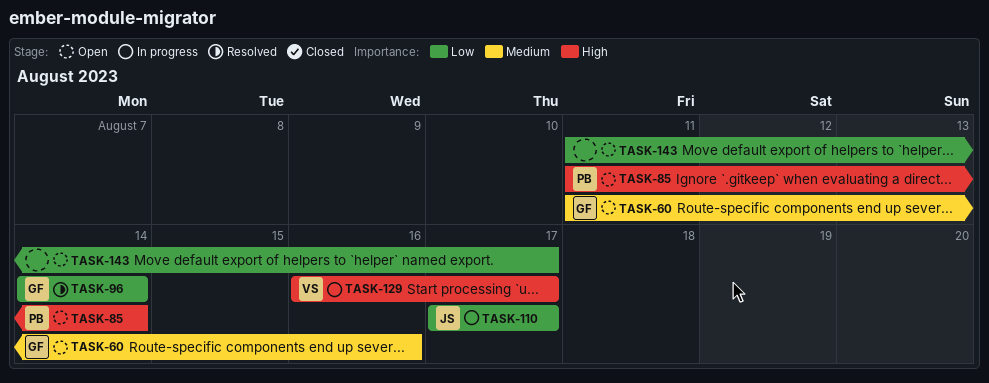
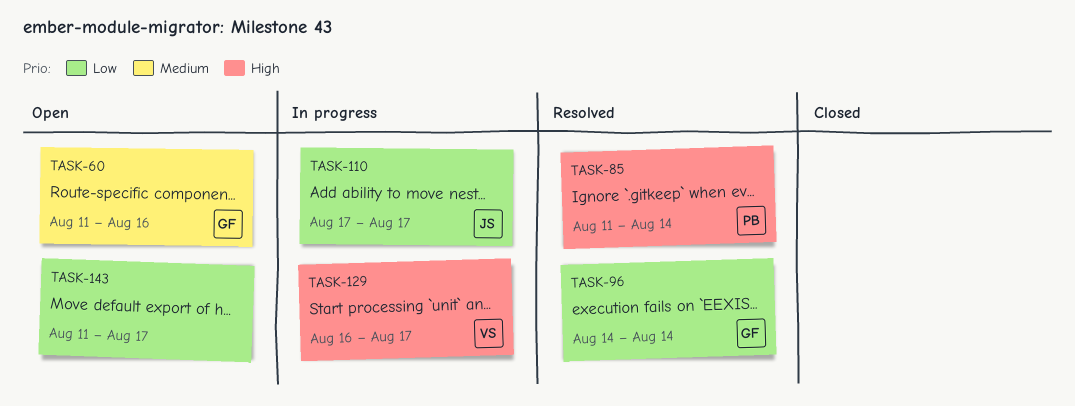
TASK-85, status: Open -> Resolved

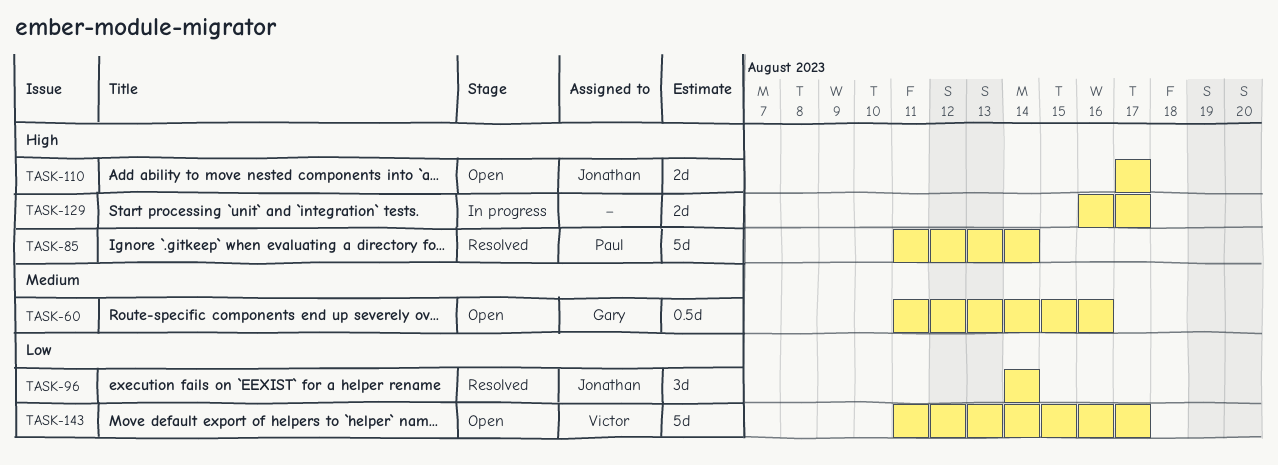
TASK-96, owner: Gary -> Jonathan
TASK-110, status: In progress -> Open
TASK-110, priority: Low -> High
TASK-129, owner: Victor -> none
TASK-143, owner: none -> Victor

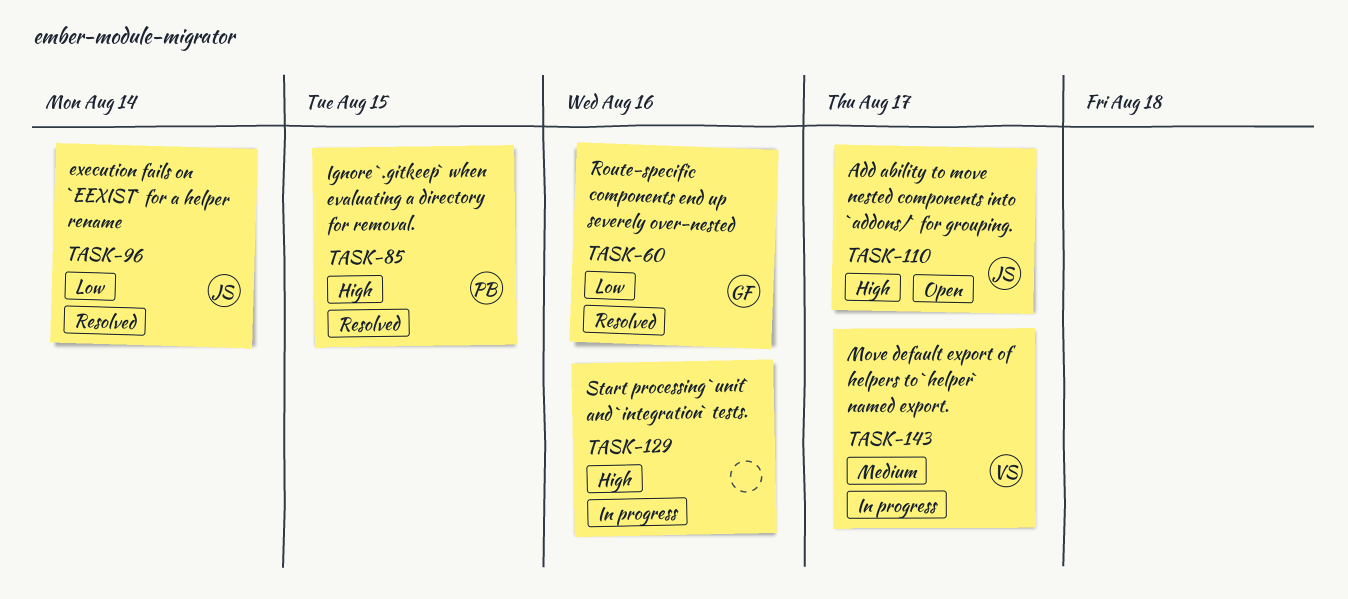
TASK-60, status: Open -> Resolved
TASK-60, priority: Medium -> Low
TASK-85, due: Aug 14 -> Aug 15
TASK-129, due: Aug 17 -> Aug 16
TASK-143, status: Open -> In progress
TASK-143, priority: Low -> Medium

